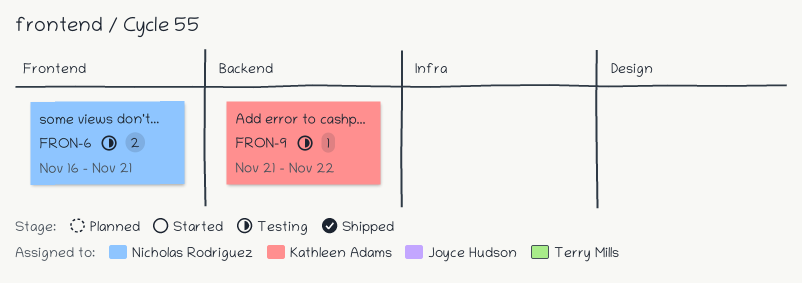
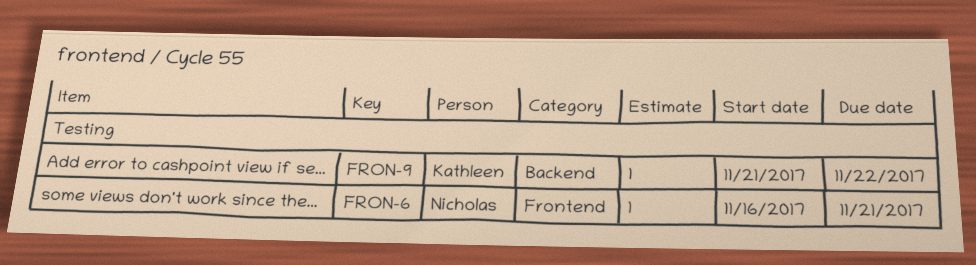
FRON-6, estimate: 2 -> 1

